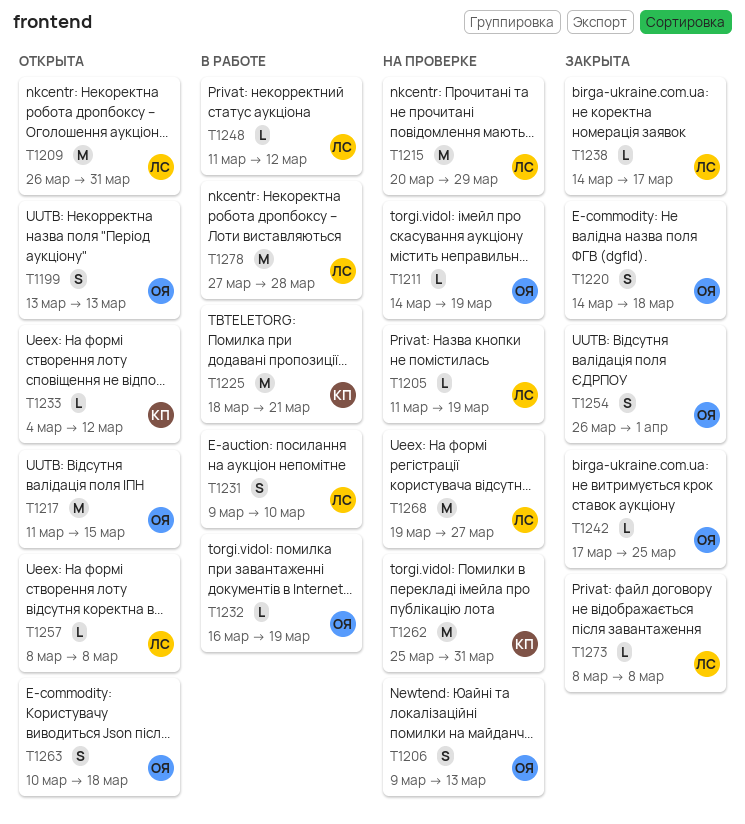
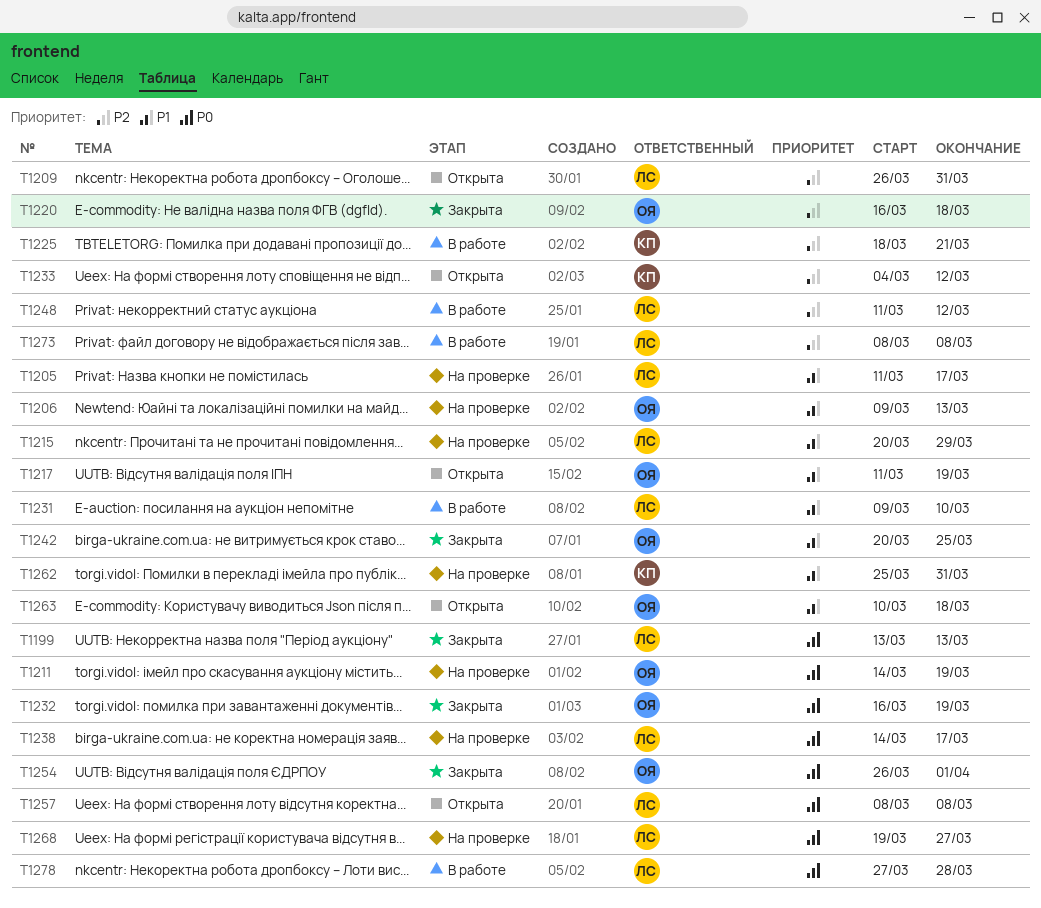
T1199, status: Открыта -> Закрыта
T1199, owner: ОЯ -> ЛС
T1205, due: Mar 19 -> Mar 17
T1217, due: Mar 15 -> Mar 19
T1220, start: Mar 14 -> Mar 16
T1232, status: В работе -> Закрыта
T1238, status: Закрыта -> На проверке
T1242, start: Mar 17 -> Mar 20
T1273, status: Закрыта -> В работе

